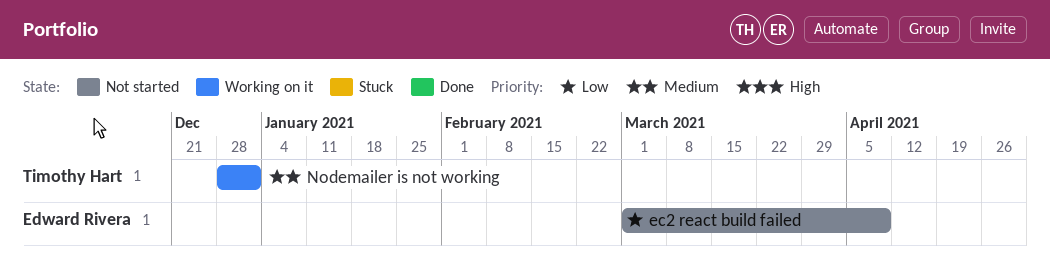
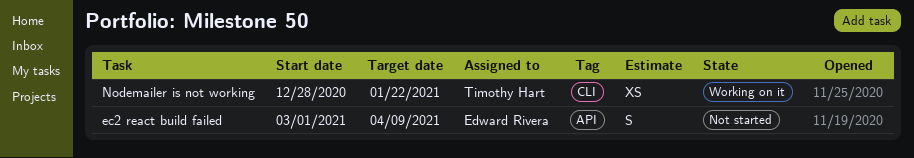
Nodemailer is not working, due: Jan 1 -> Jan 22

